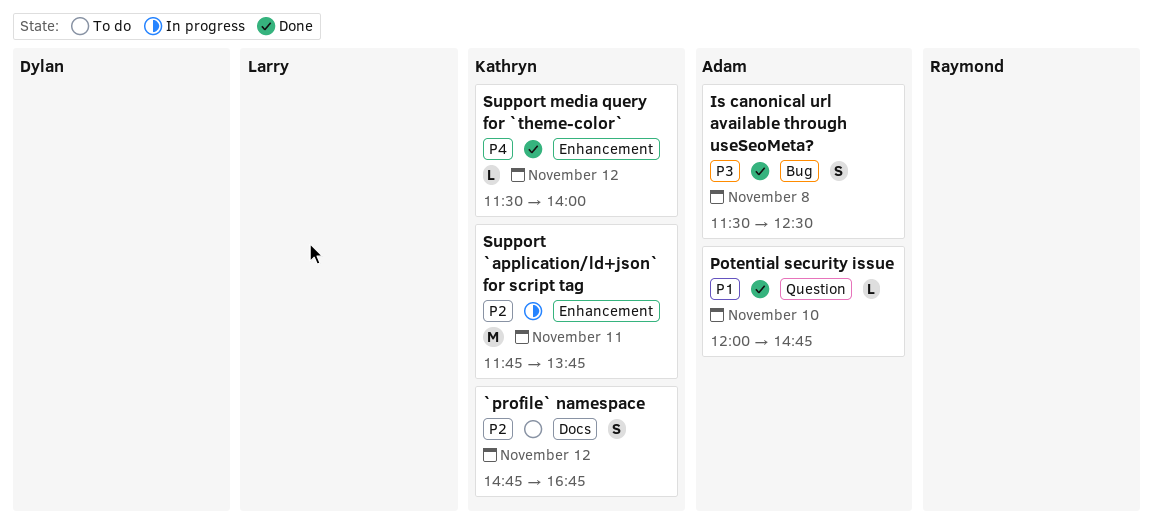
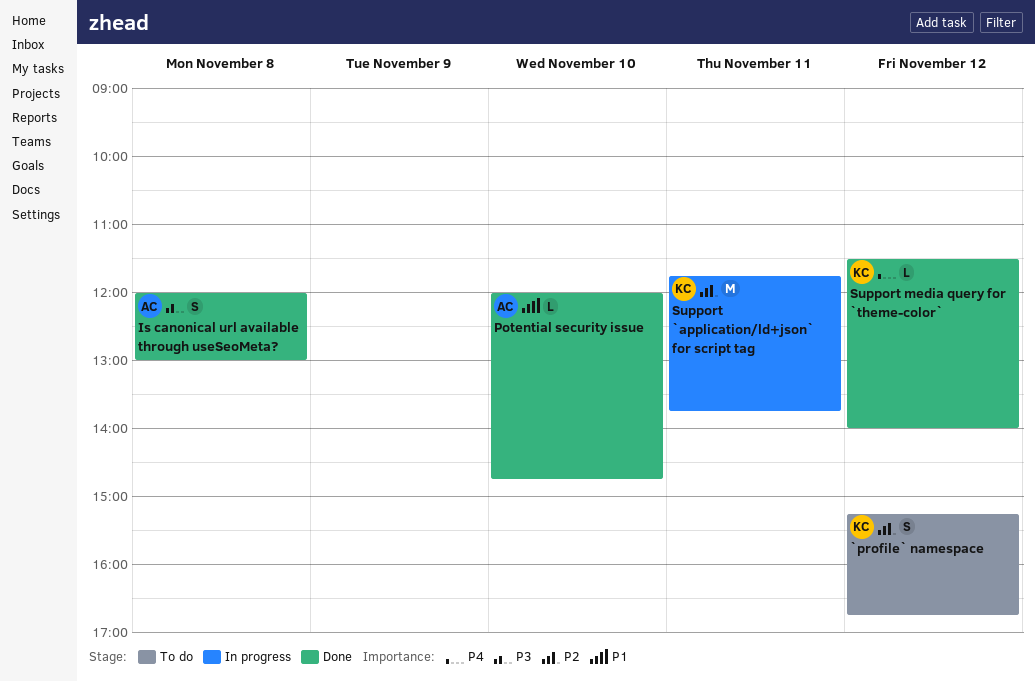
`profile` namespace, begins: 14:45 -> 15:15
Is canonical url available through useSeoMeta?, begins: 11:30 -> 12:00
Is canonical url available through useSeoMeta?, ends: 12:30 -> 13:00

